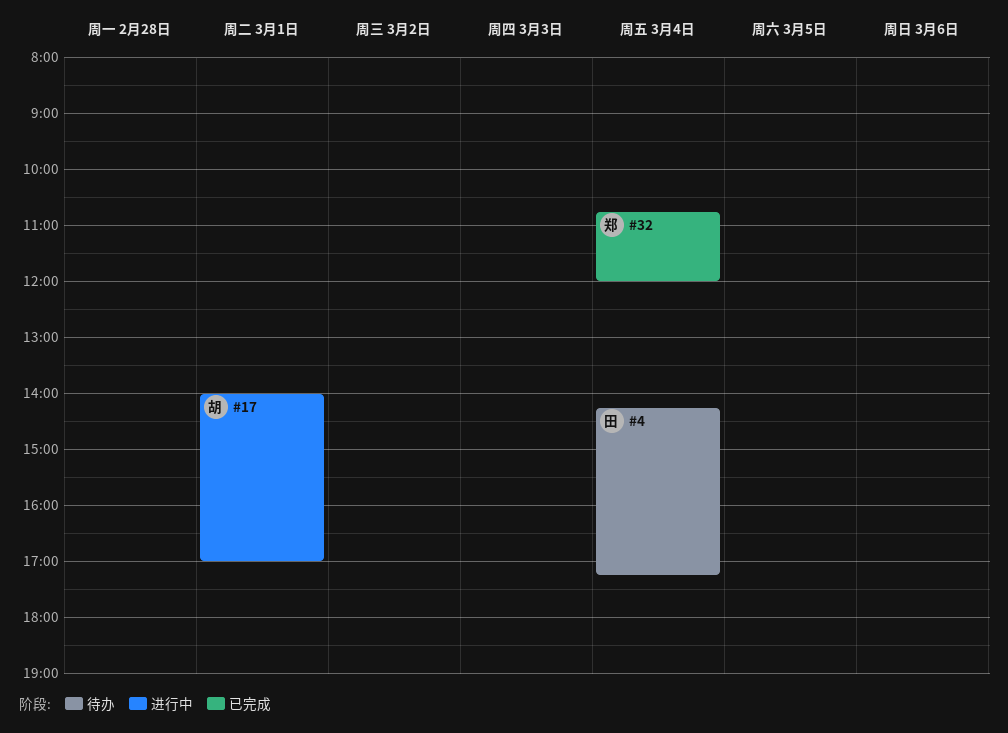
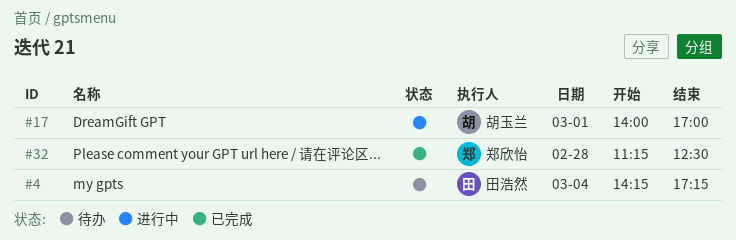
#32, day: Mar 4 -> Feb 28
#32, begins: 10:45 -> 11:15
#32, ends: 12:00 -> 12:30

